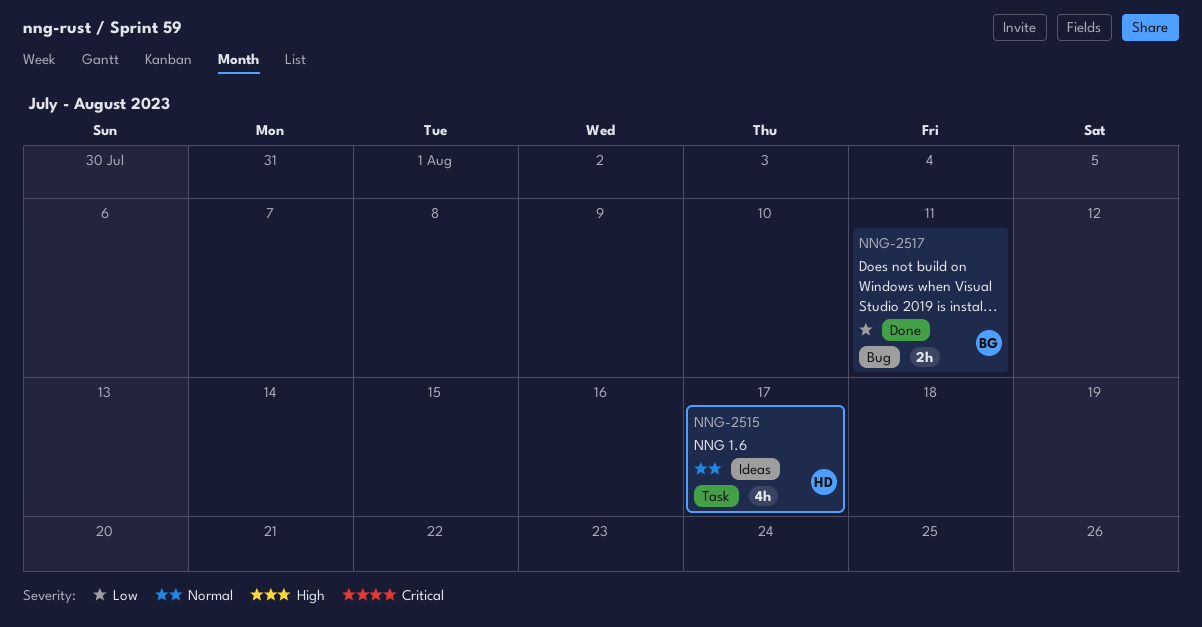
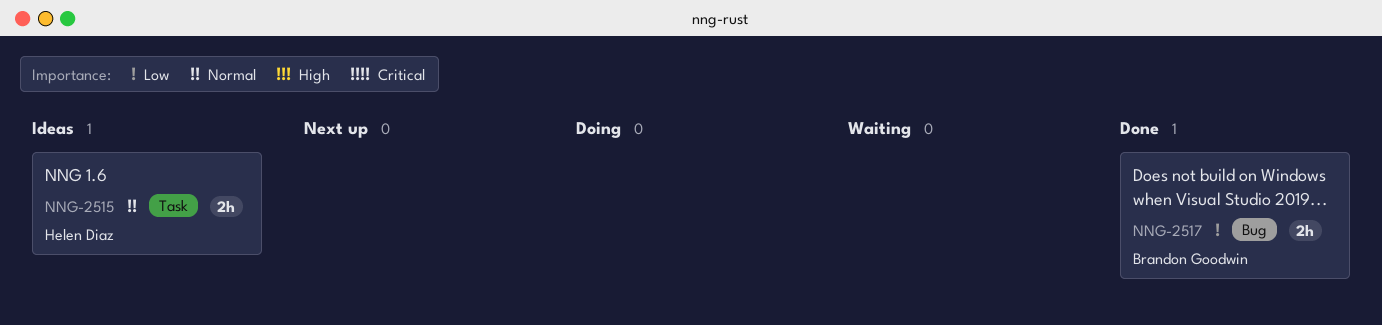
NNG-2515, estimate: 4h -> 2h

